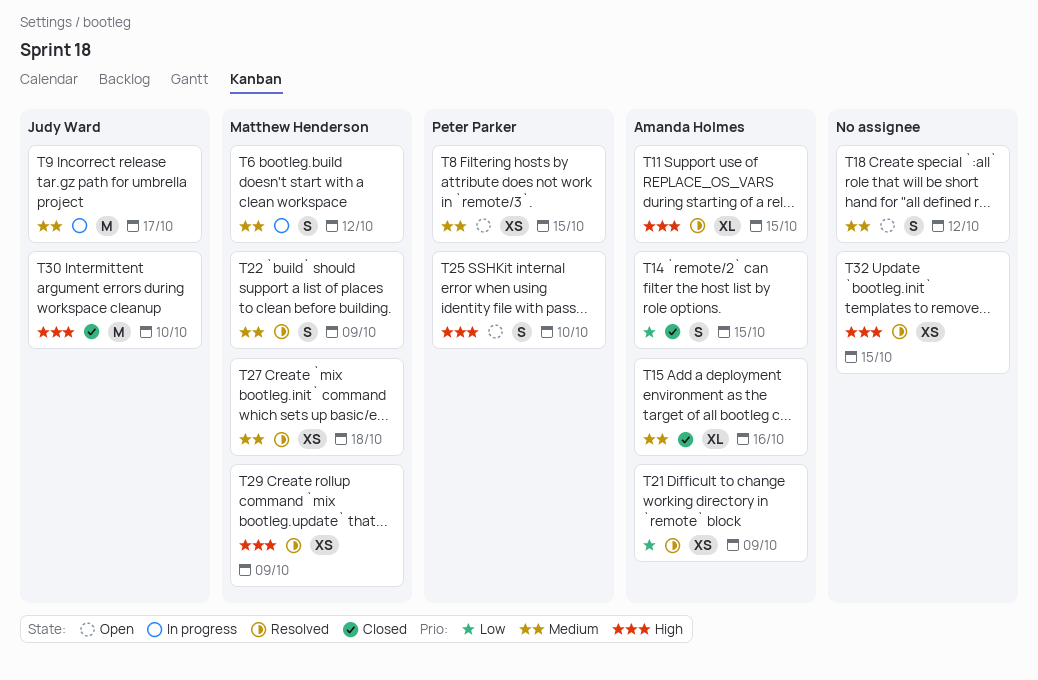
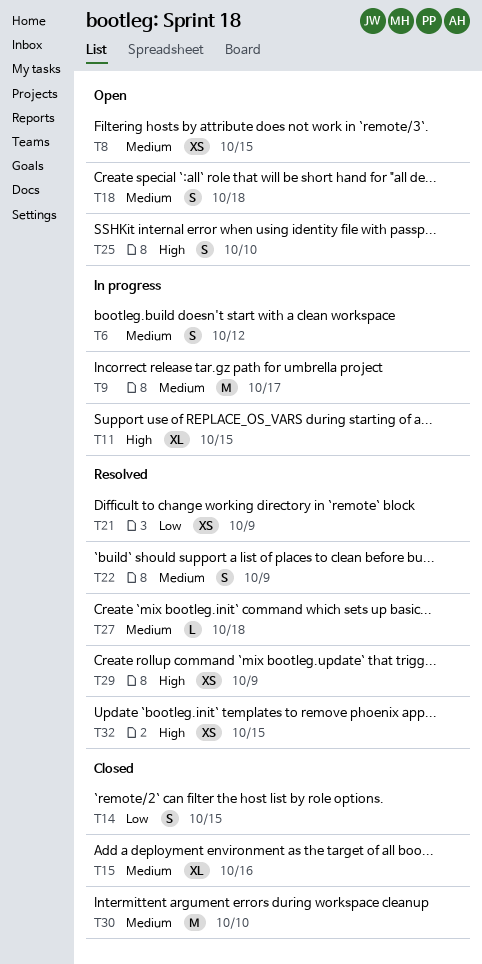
T11, status: Resolved -> In progress
T18, due: Oct 12 -> Oct 18
T27, estimate: XS -> L
T30, priority: High -> Medium

